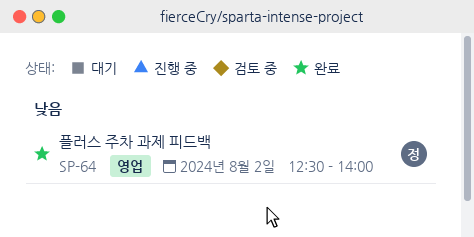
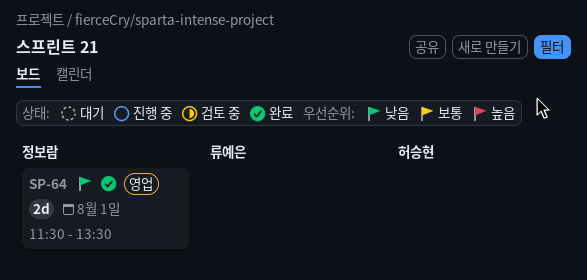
SP-64, day: Aug 2 -> Aug 1
SP-64, begins: 12:30 -> 11:30
SP-64, ends: 14:00 -> 13:30

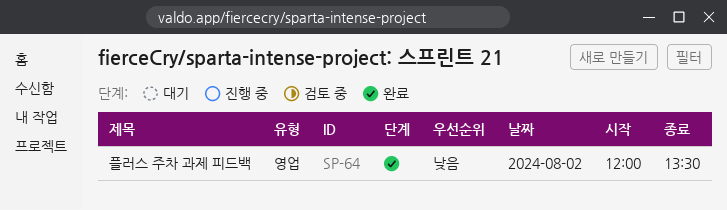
SP-64, day: Aug 1 -> Aug 2
SP-64, begins: 11:30 -> 12:00

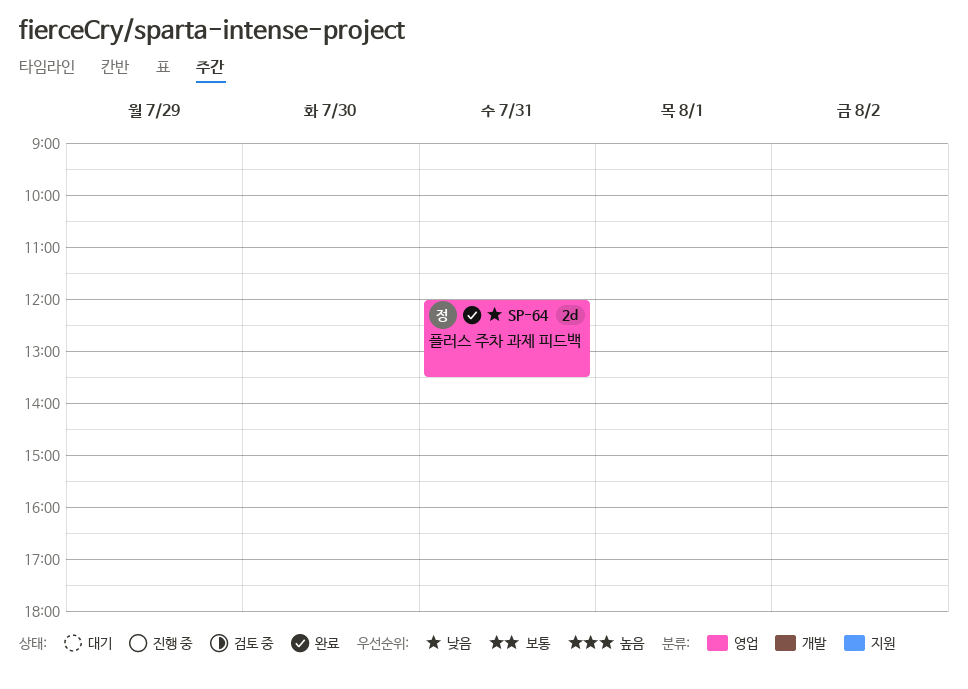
SP-64, day: Aug 2 -> Jul 31

